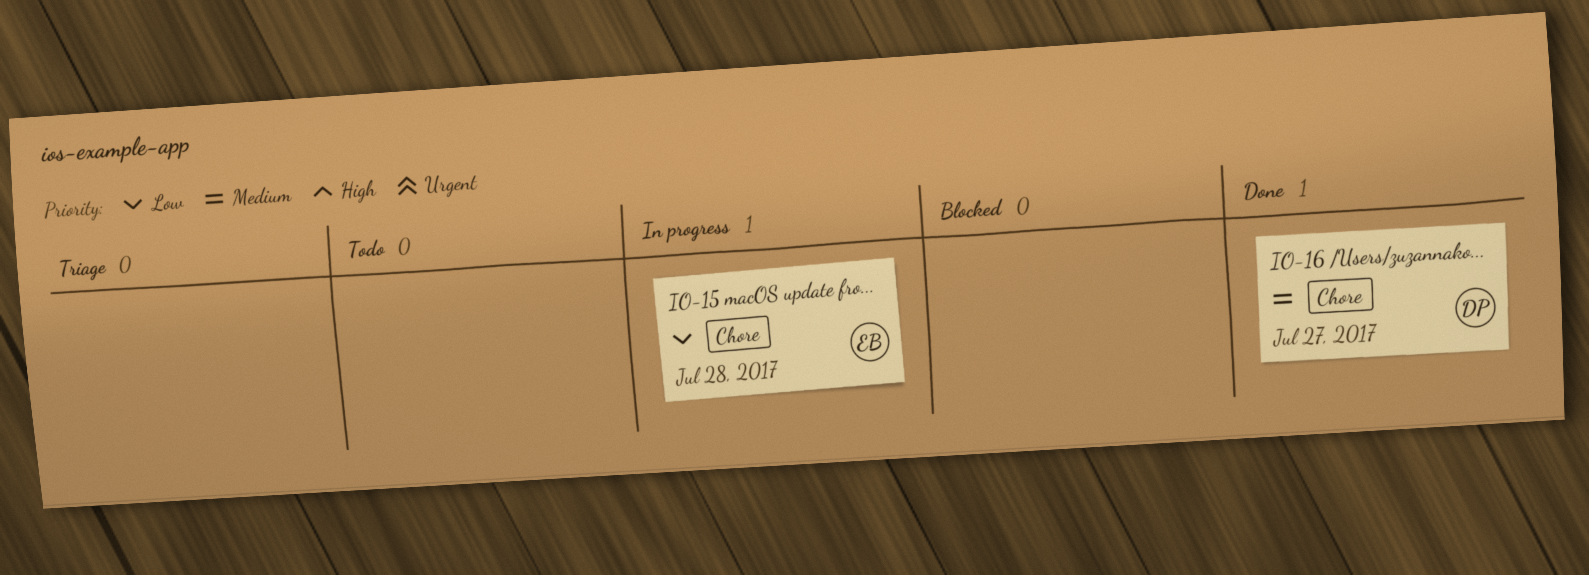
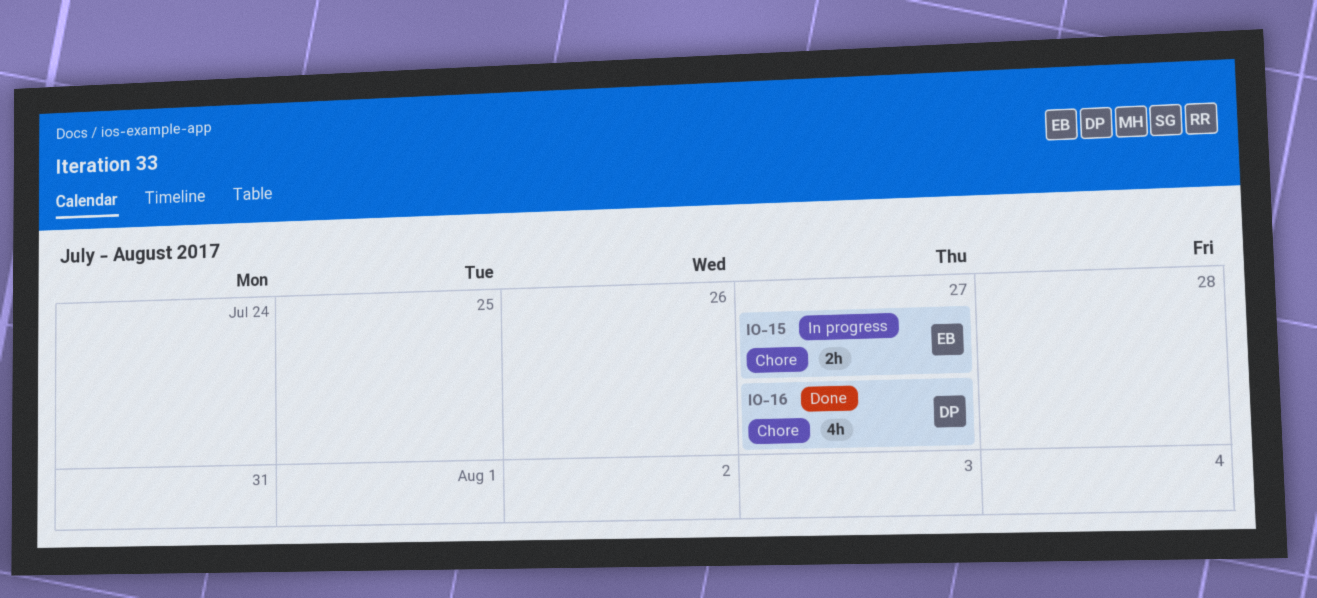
IO-15, due: Jul 28 -> Jul 27

